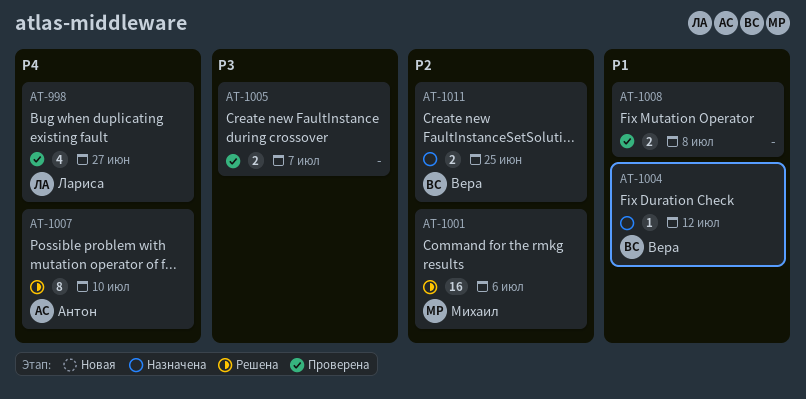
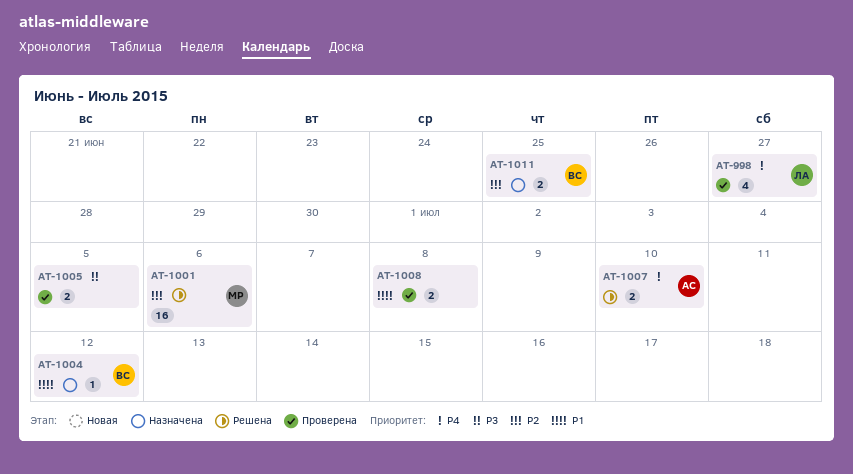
AT-1005, due: Jul 7 -> Jul 5
AT-1007, estimate: 8 -> 2

